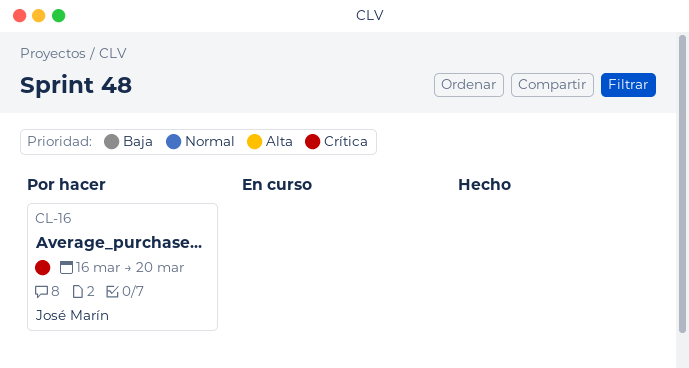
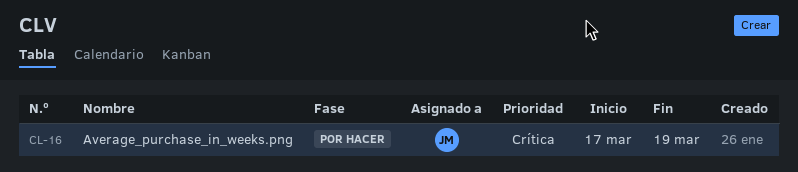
CL-16, start: Mar 16 -> Mar 17
CL-16, due: Mar 20 -> Mar 19

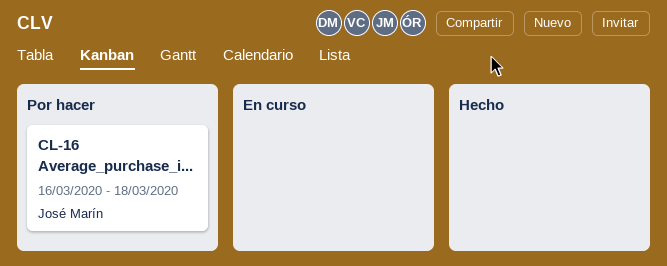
CL-16, start: Mar 17 -> Mar 16
CL-16, due: Mar 19 -> Mar 18

